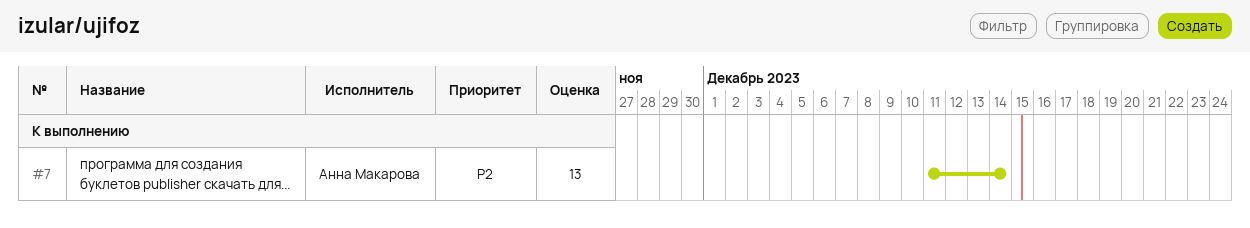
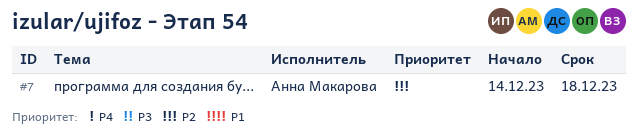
#7, start: Dec 11 -> Dec 14
#7, due: Dec 14 -> Dec 18

